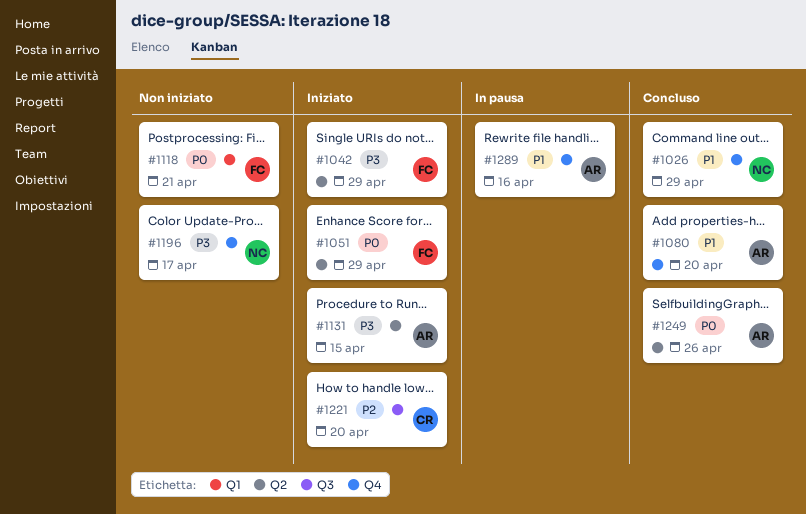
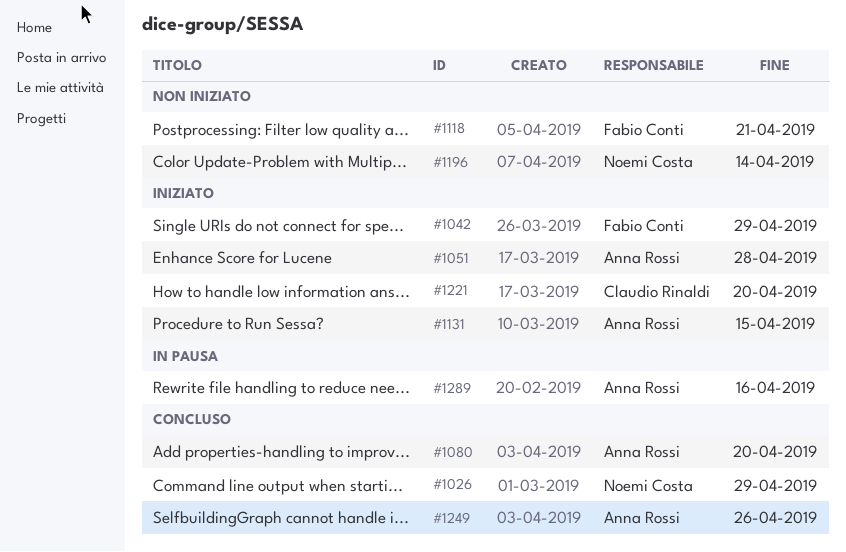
#1051, owner: Fabio Conti -> Anna Rossi
#1051, due: Apr 29 -> Apr 28
#1196, due: Apr 17 -> Apr 14

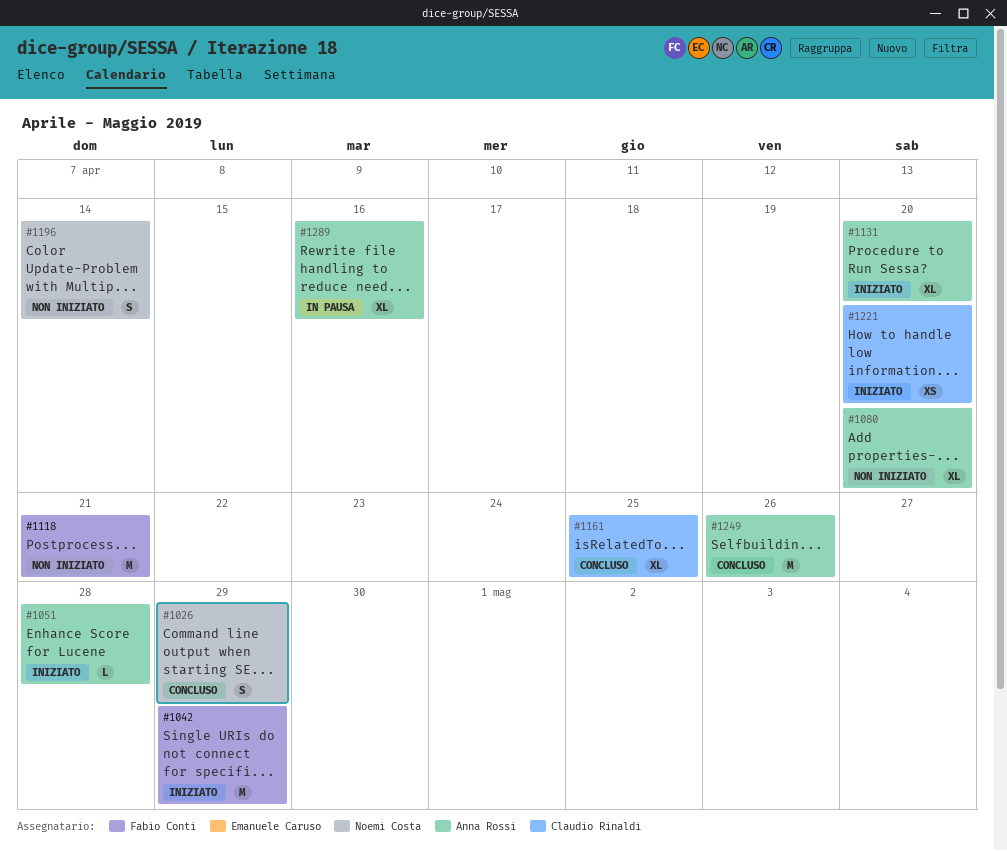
#1080, status: Concluso -> Non iniziato
#1131, due: Apr 15 -> Apr 20
#1161: none -> present

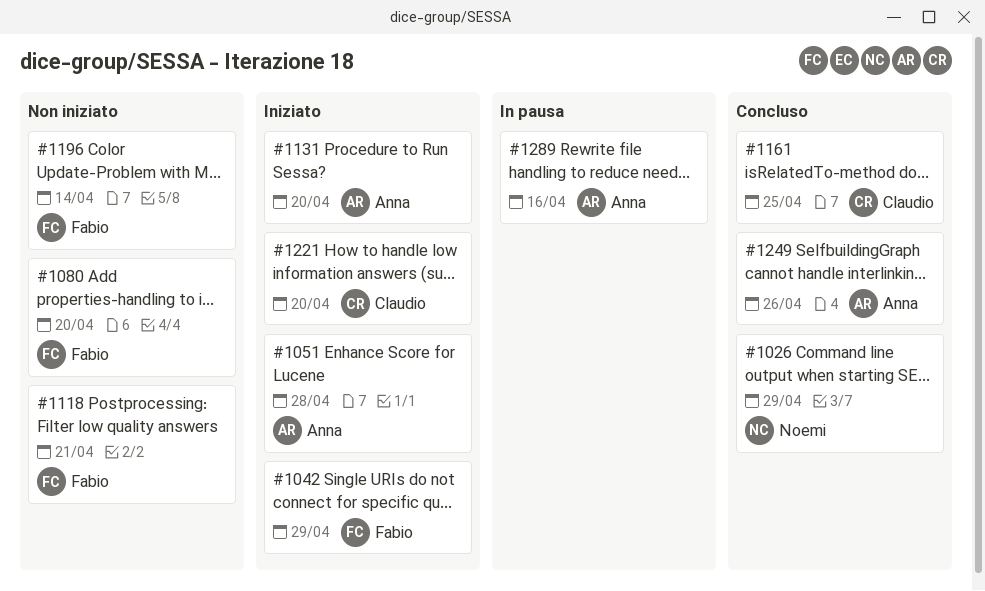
#1080, owner: Anna Rossi -> Fabio Conti
#1196, owner: Noemi Costa -> Fabio Conti

